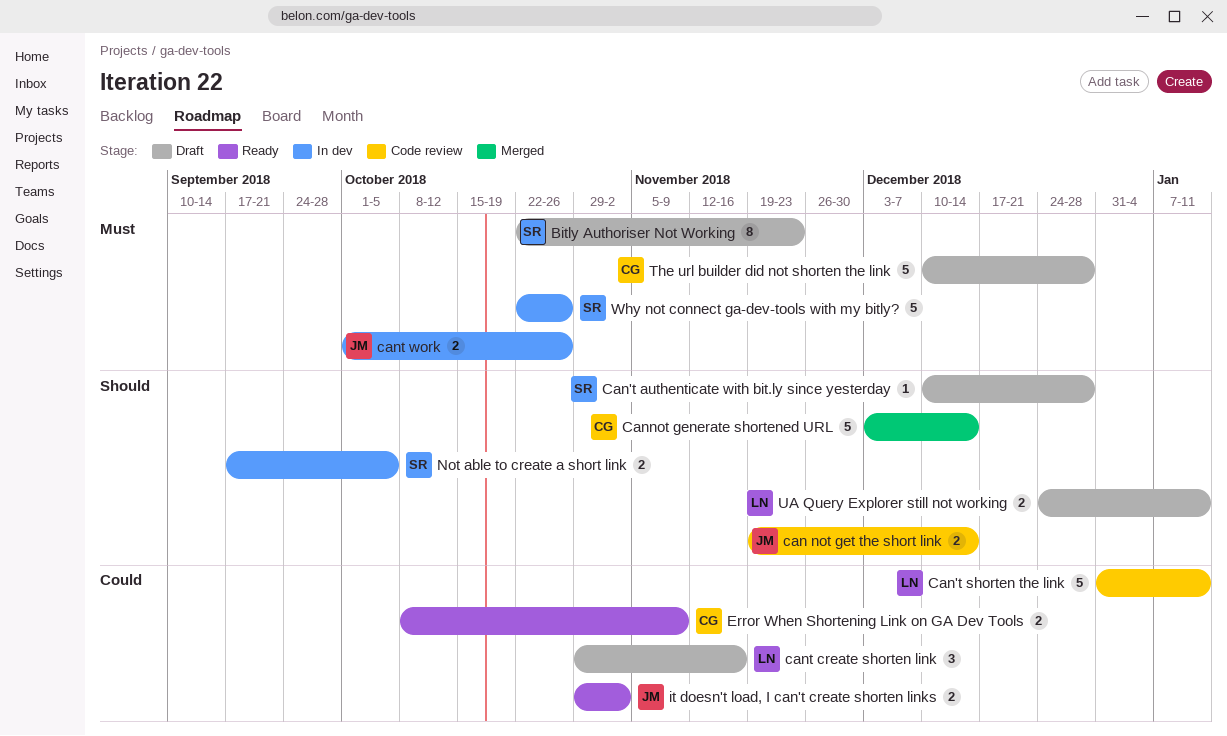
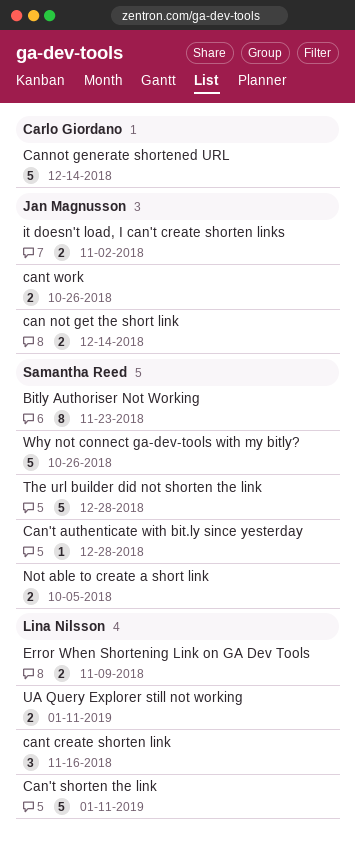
Error When Shortening Link on GA Dev Tools, owner: Carlo Giordano -> Lina Nilsson
The url builder did not shorten the link, owner: Carlo Giordano -> Samantha Reed

